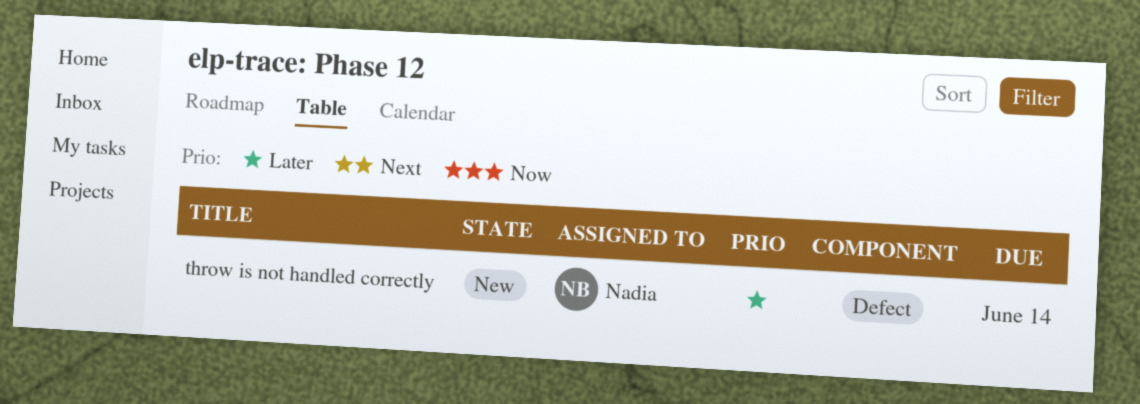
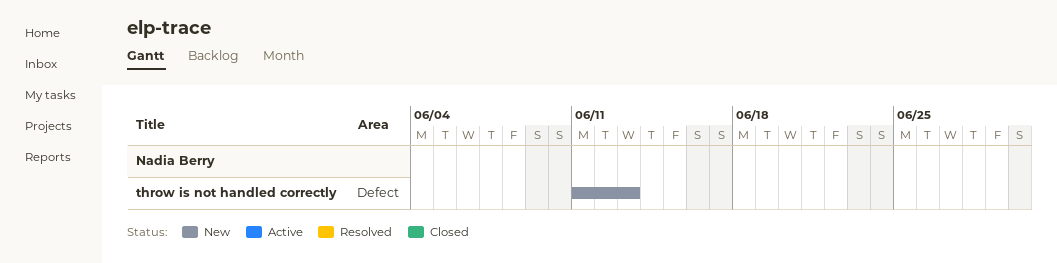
throw is not handled correctly, due: Jun 14 -> Jun 13

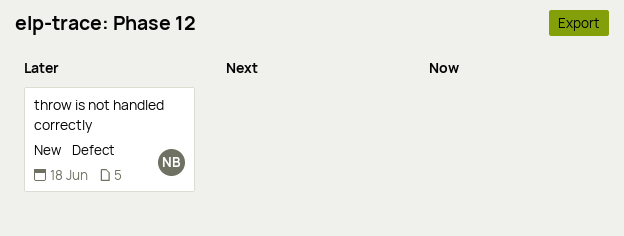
throw is not handled correctly, due: Jun 13 -> Jun 18

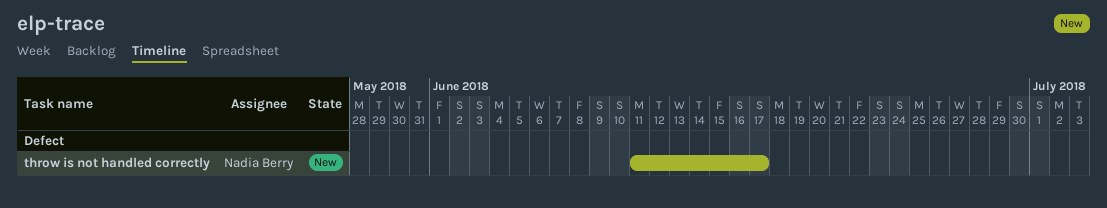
throw is not handled correctly, due: Jun 18 -> Jun 17

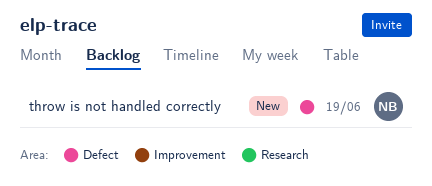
throw is not handled correctly, due: Jun 17 -> Jun 19

